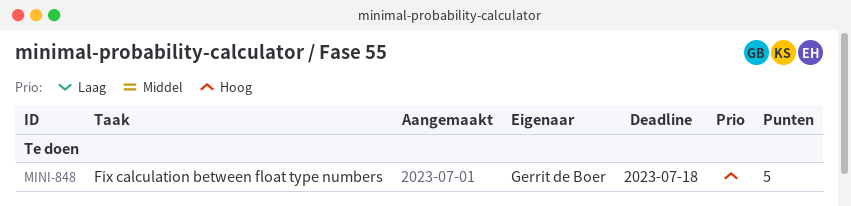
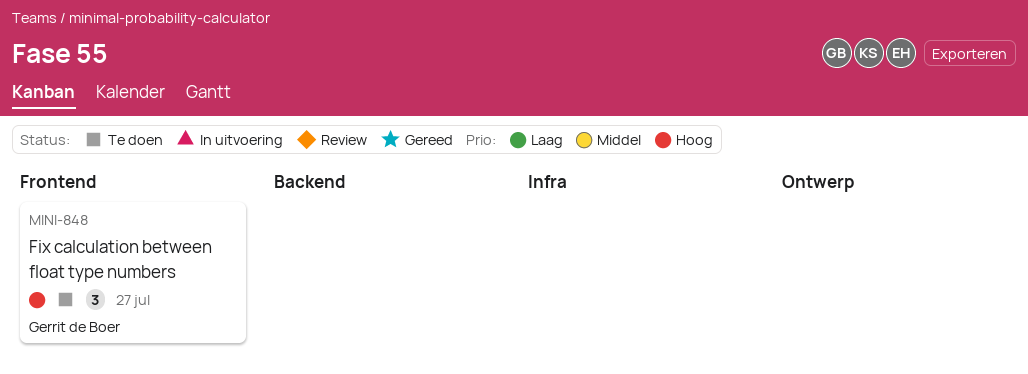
MINI-848, estimate: 5 -> 3
MINI-848, due: Jul 18 -> Jul 27

